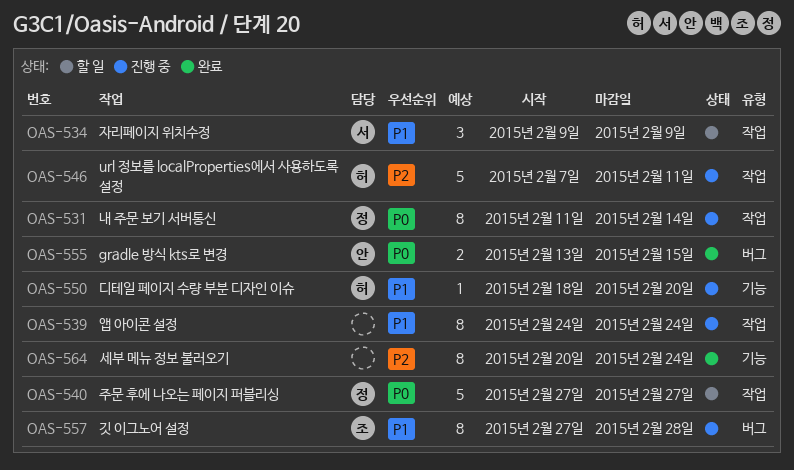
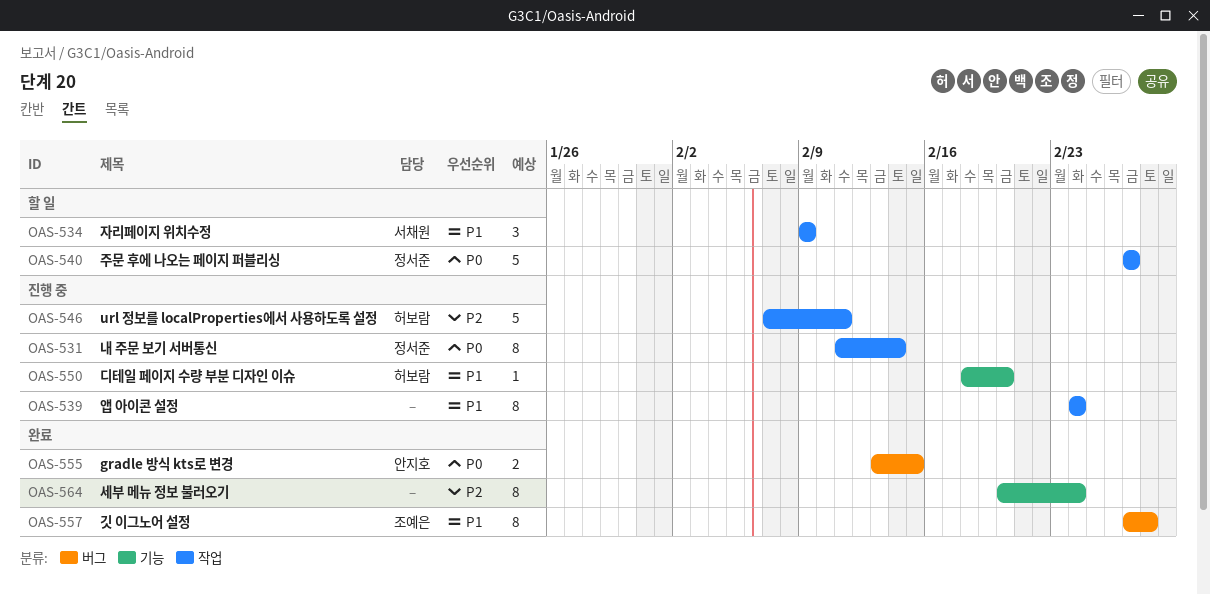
OAS-557, status: 진행 중 -> 완료

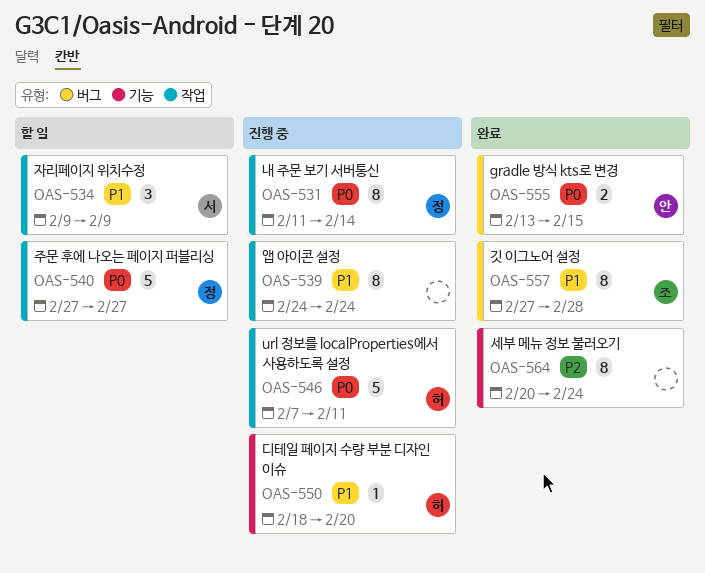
OAS-546, priority: P2 -> P0

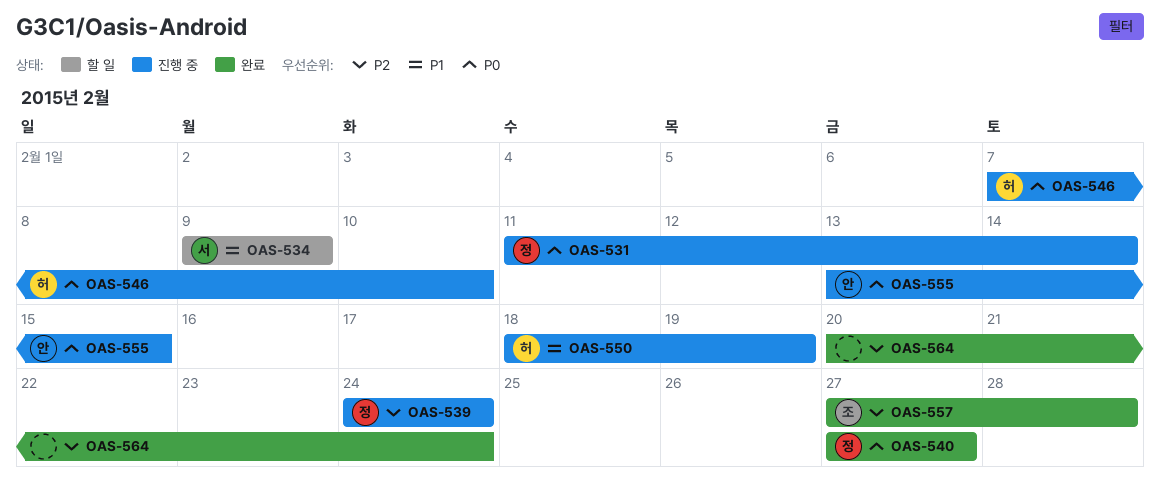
OAS-539, owner: none -> 정
OAS-539, priority: P1 -> P2
OAS-540, status: 할 일 -> 완료
OAS-546, due: Feb 11 -> Feb 10
OAS-550, due: Feb 20 -> Feb 19
OAS-555, status: 완료 -> 진행 중
OAS-557, priority: P1 -> P2

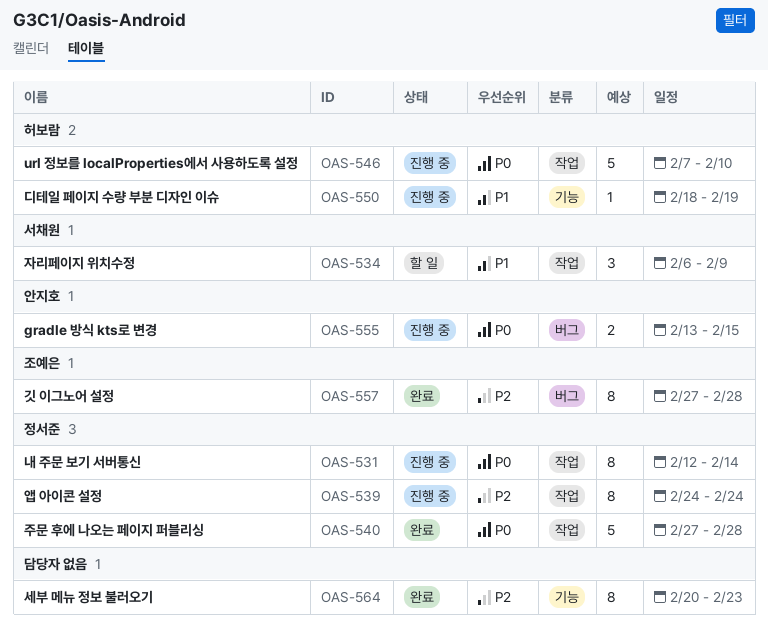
OAS-531, start: Feb 11 -> Feb 12
OAS-534, start: Feb 9 -> Feb 6
OAS-540, due: Feb 27 -> Feb 28
OAS-564, due: Feb 24 -> Feb 23

